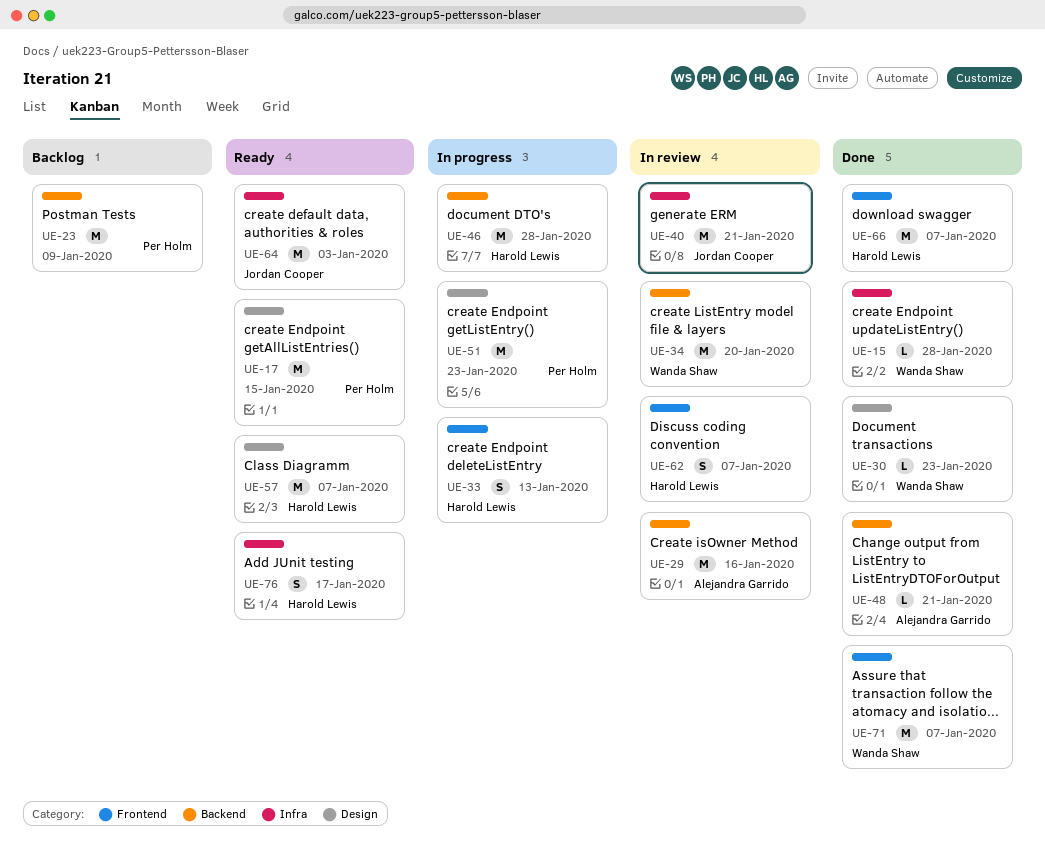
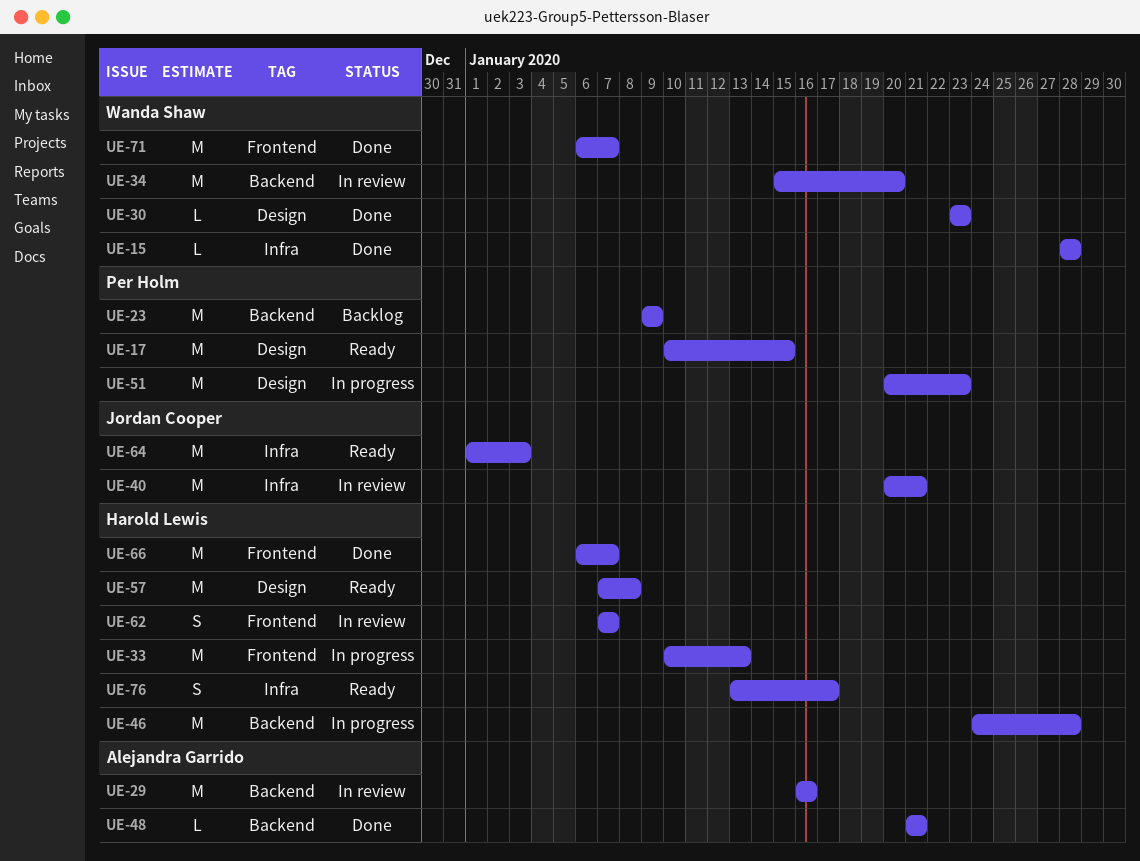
UE-33, estimate: S -> M
UE-57, due: Jan 7 -> Jan 8

